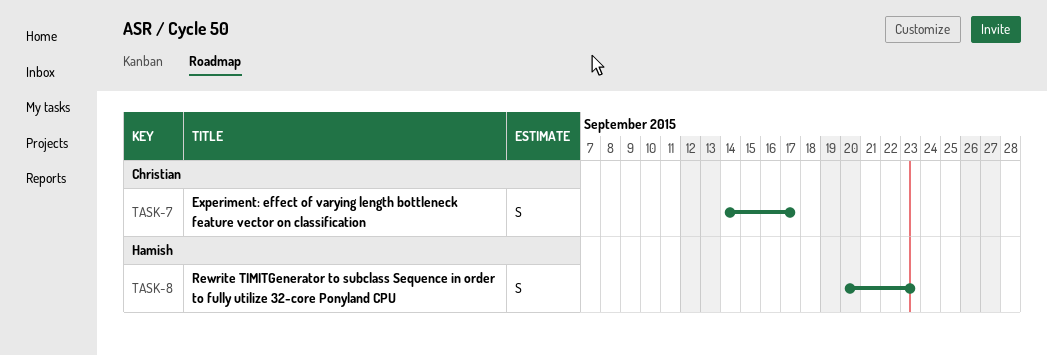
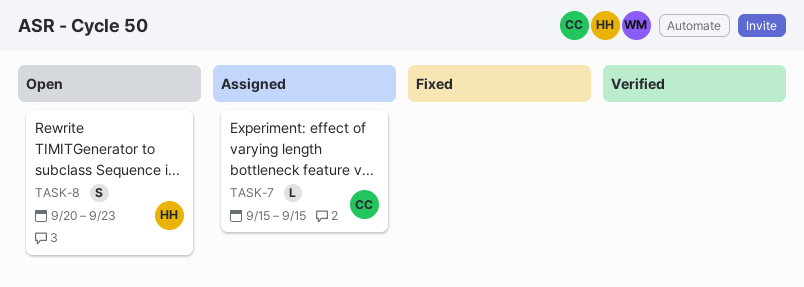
TASK-7, estimate: S -> L
TASK-7, start: Sep 14 -> Sep 15
TASK-7, due: Sep 17 -> Sep 15

